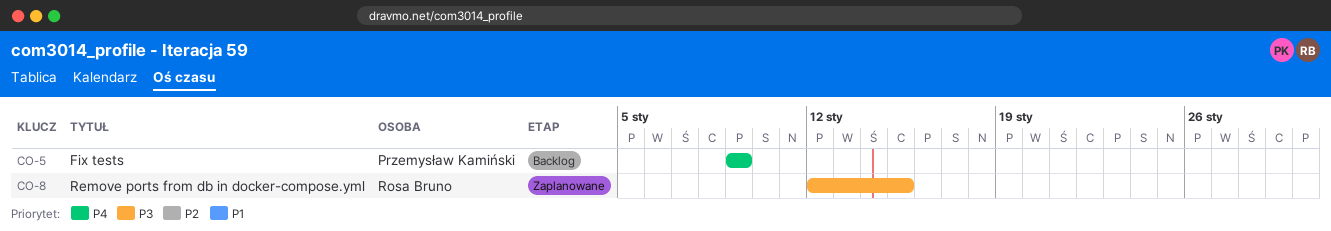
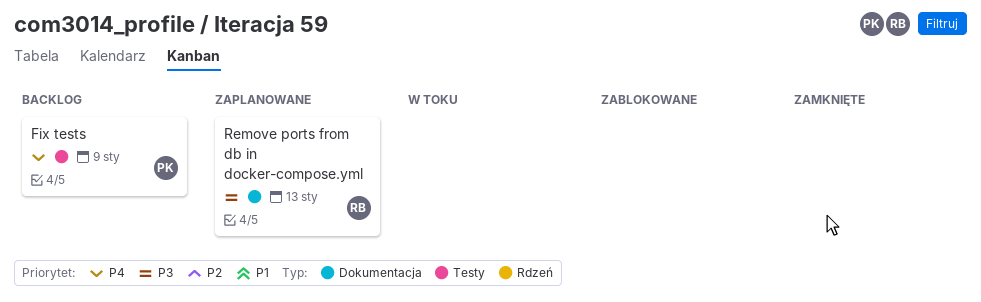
Remove ports from db in docker-compose.yml, due: Jan 15 -> Jan 13

